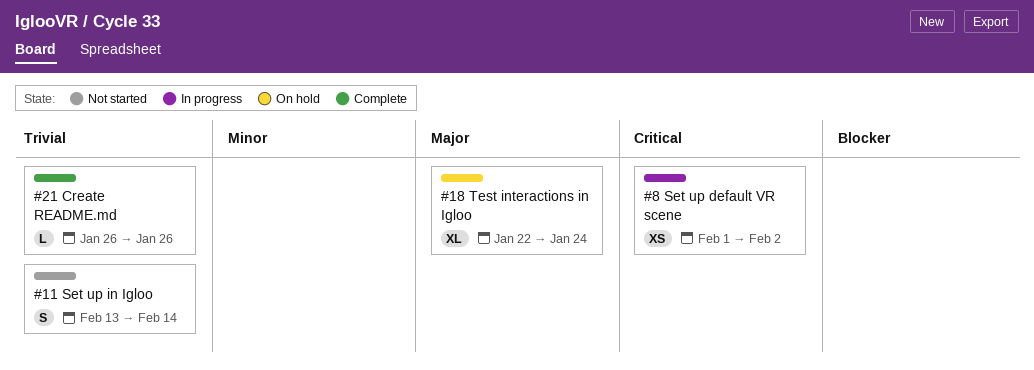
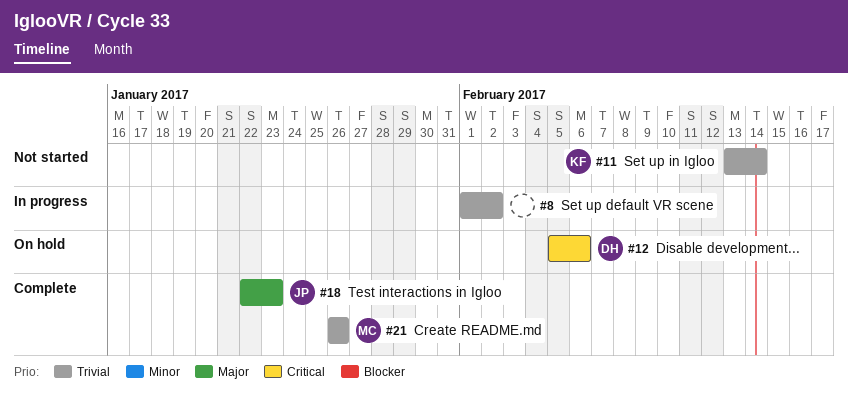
#8, priority: Critical -> Trivial
#12: none -> present
#18, status: On hold -> Complete
#18, due: Jan 24 -> Jan 23

